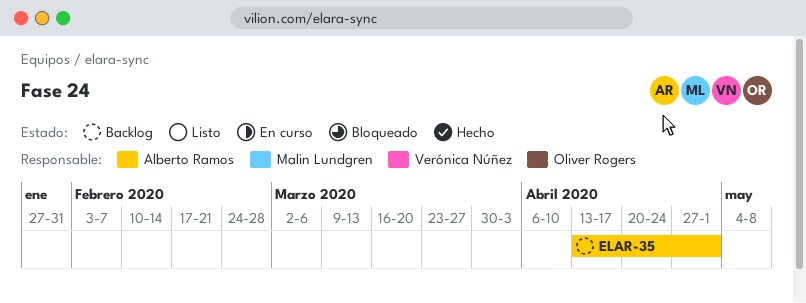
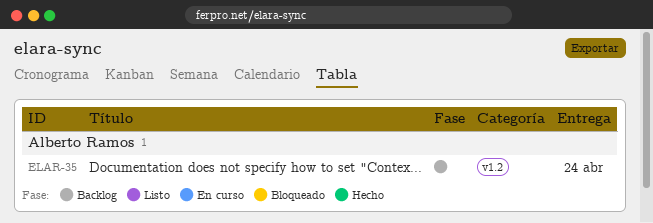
ELAR-35, due: May 1 -> Apr 24

